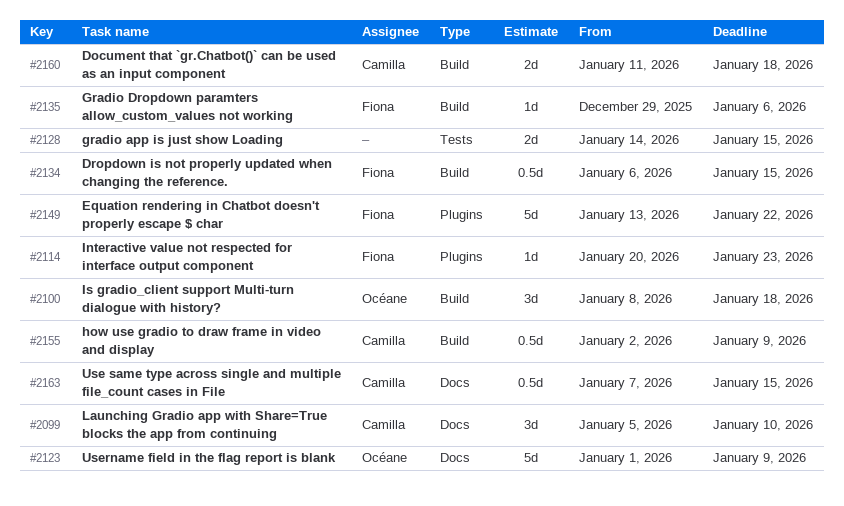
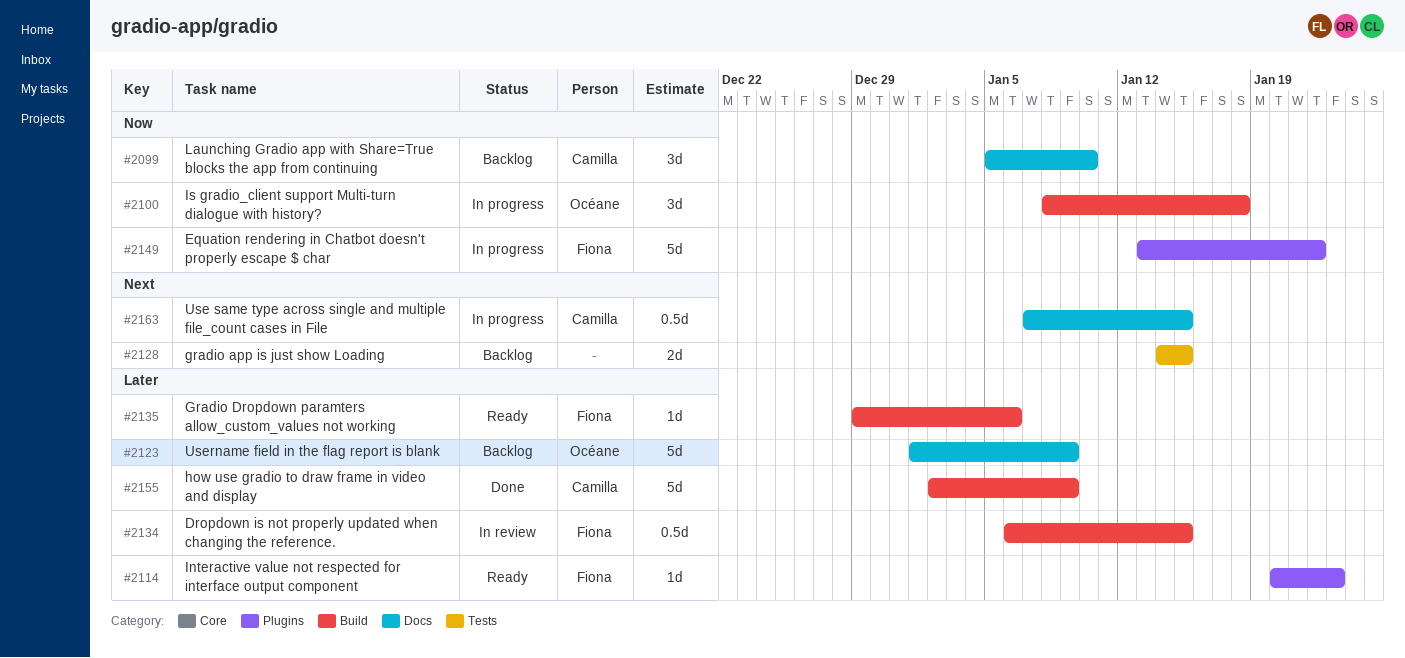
#2155, estimate: 0.5d -> 5d
#2160: present -> none

